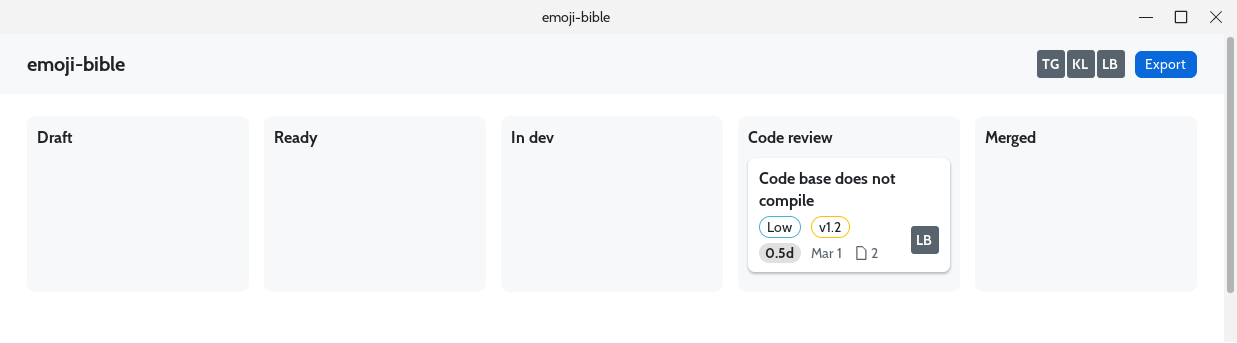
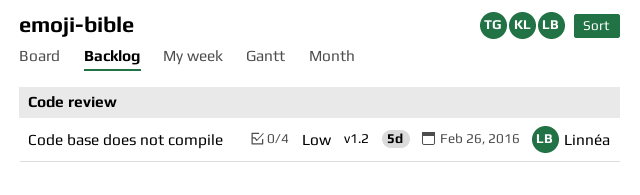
Code base does not compile, estimate: 0.5d -> 5d
Code base does not compile, due: Mar 1 -> Feb 26

